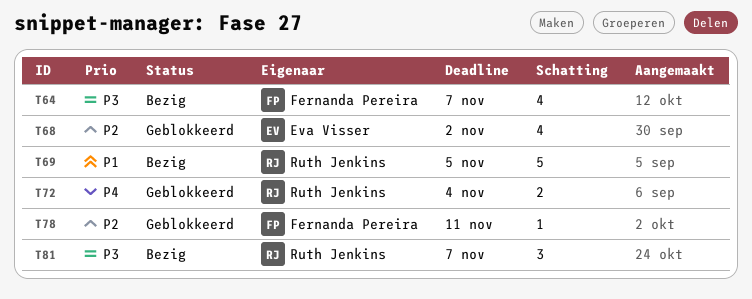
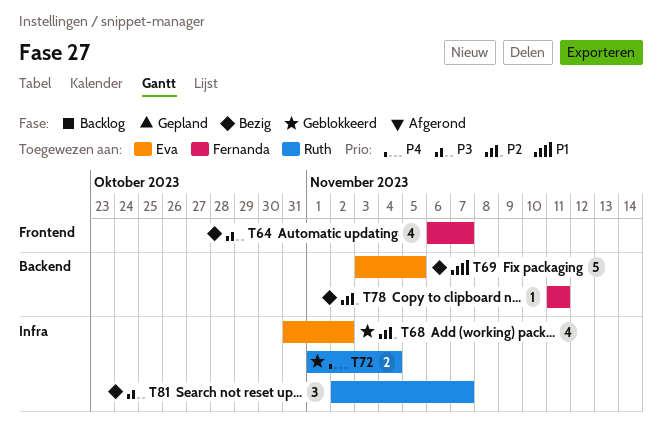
T69, owner: Ruth Jenkins -> Eva Visser
T78, status: Geblokkeerd -> Bezig

